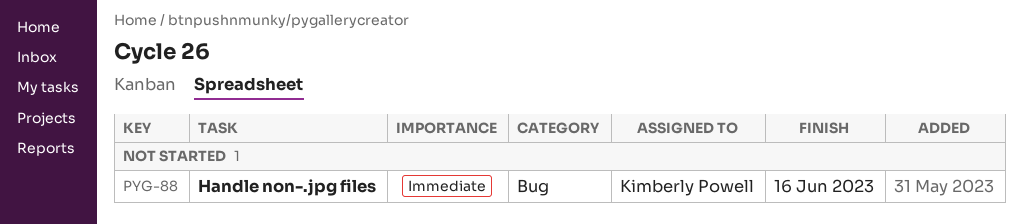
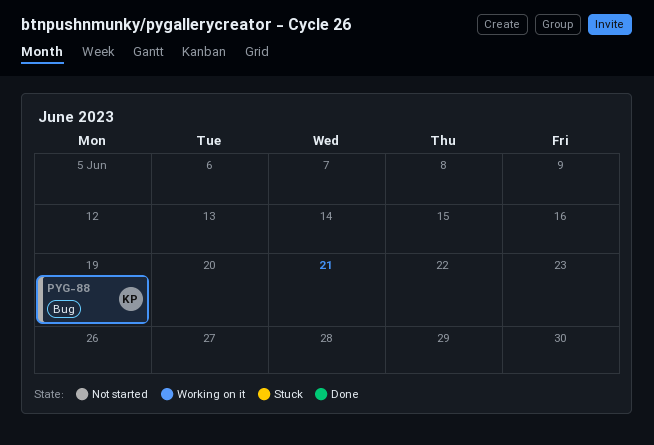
PYG-88, due: Jun 16 -> Jun 19

